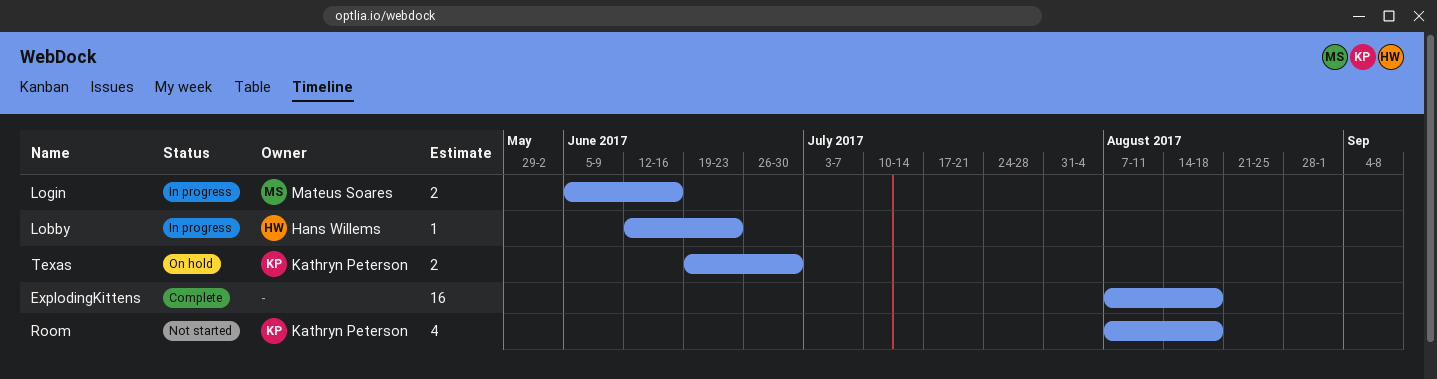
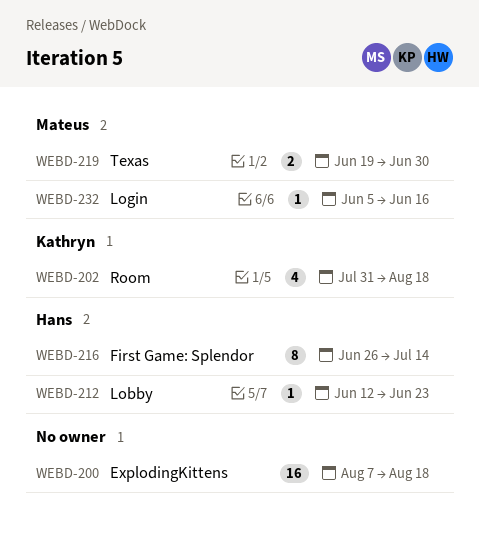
First Game: Splendor: none -> present
Login, estimate: 2 -> 1
Room, start: Aug 7 -> Jul 31
Texas, owner: Kathryn Peterson -> Mateus Soares

